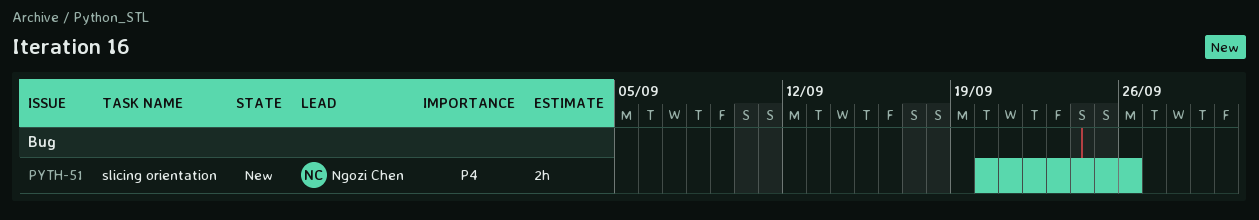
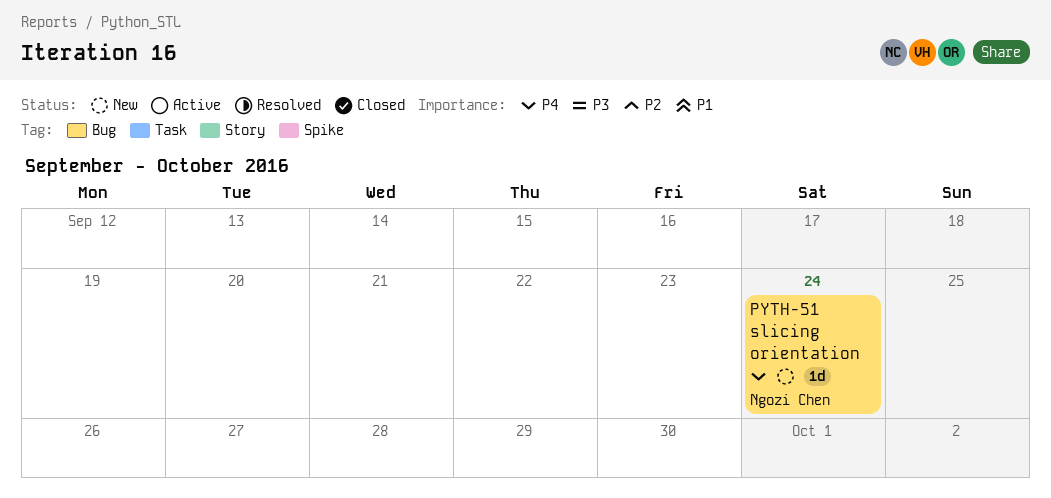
PYTH-51, estimate: 2h -> 1d
PYTH-51, due: Sep 26 -> Sep 24

